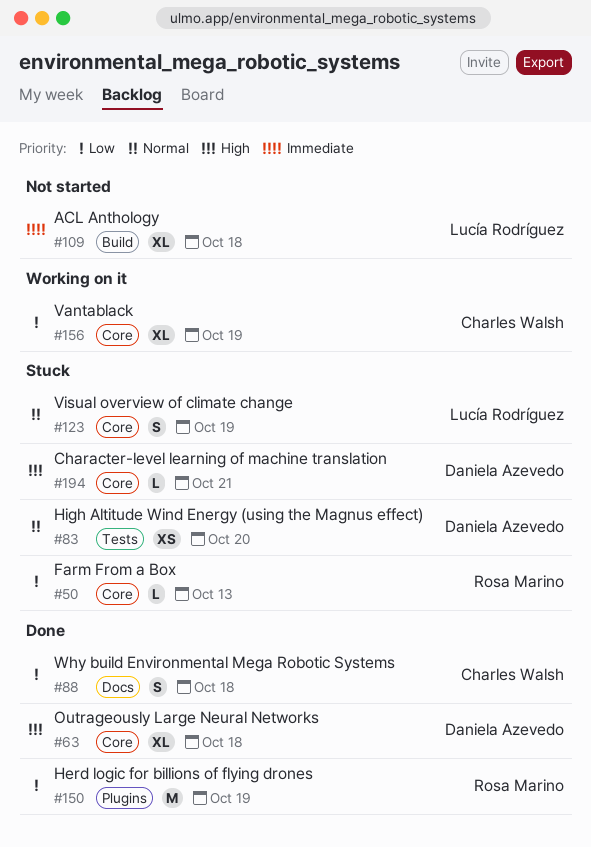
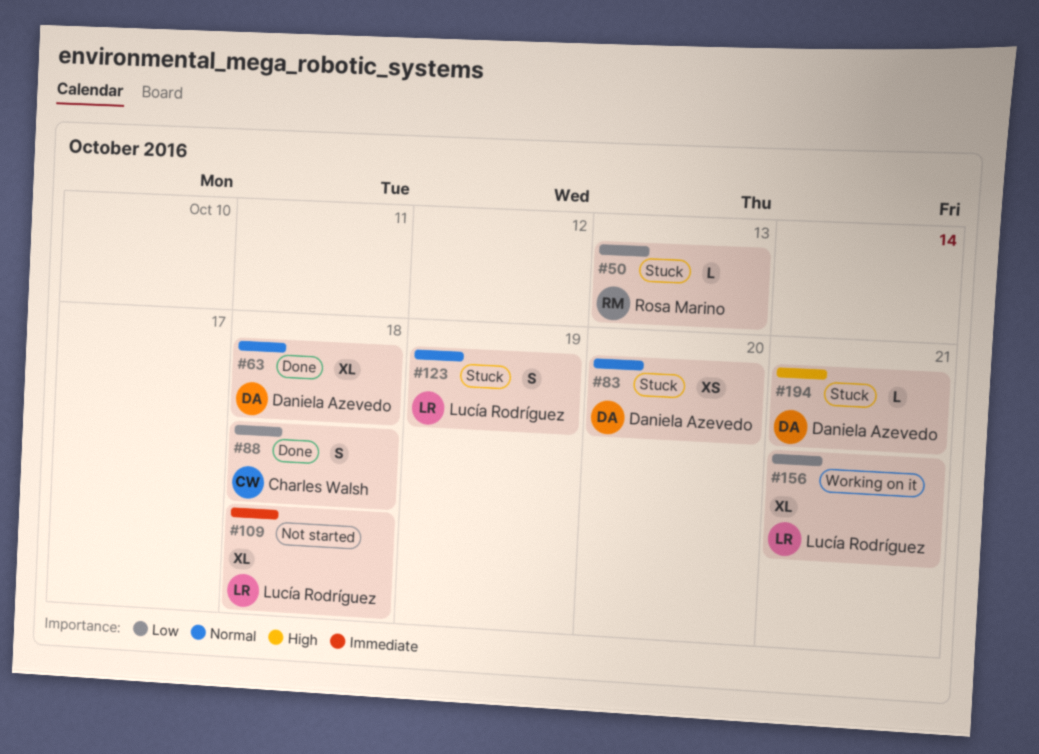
#63, priority: High -> Normal
#150: present -> none
#156, owner: Charles Walsh -> Lucía Rodríguez
#156, due: Oct 19 -> Oct 21

